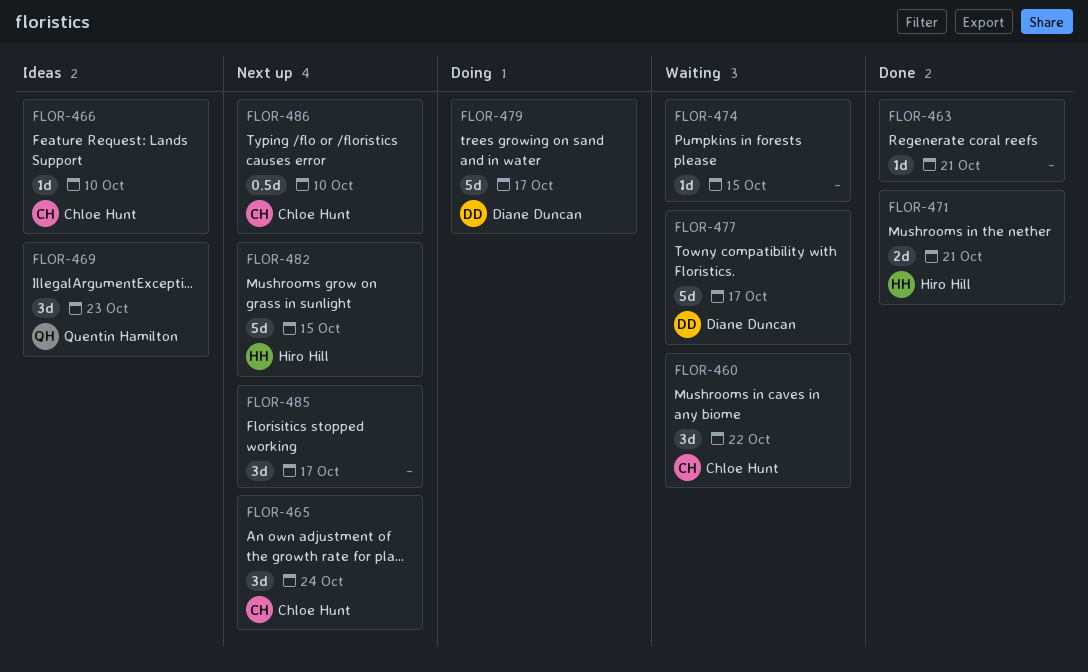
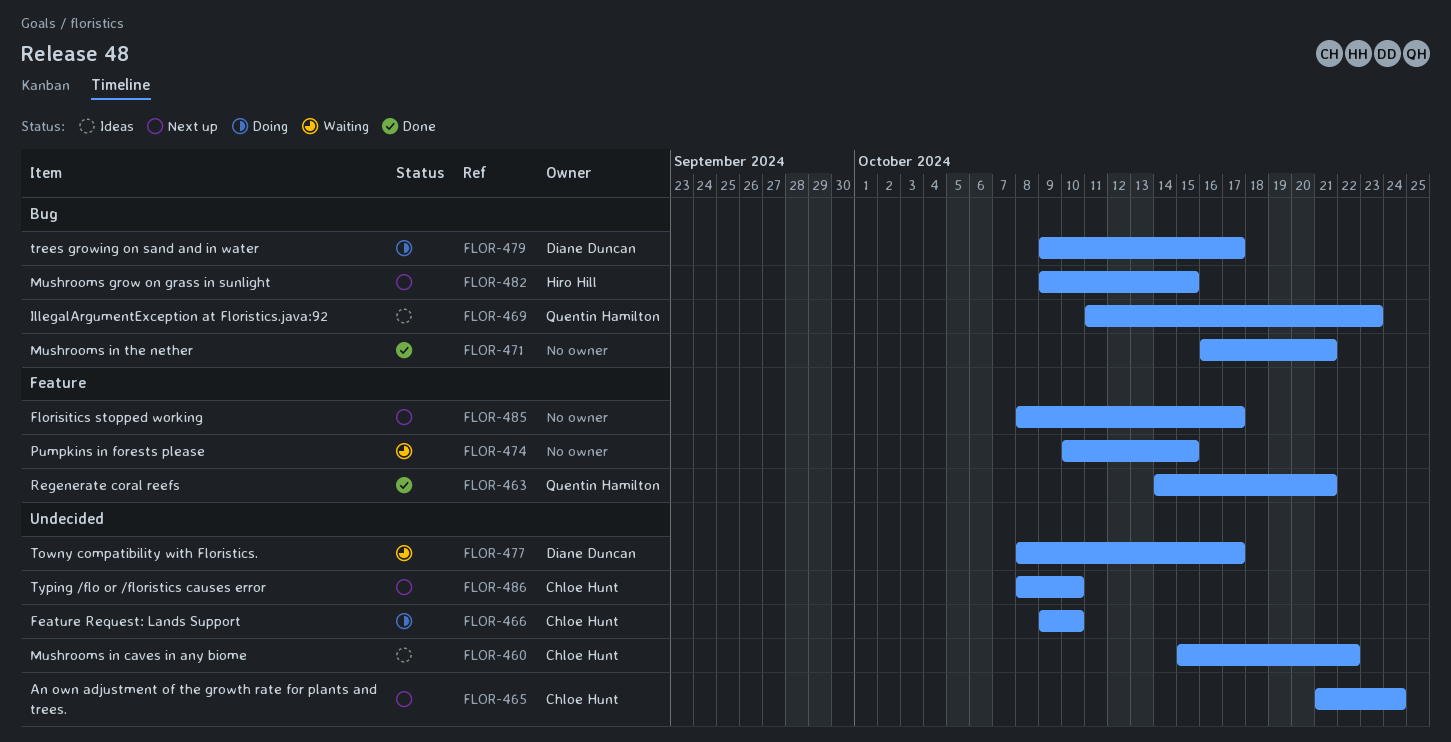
FLOR-460, status: Waiting -> Ideas
FLOR-463, owner: none -> Quentin Hamilton
FLOR-466, status: Ideas -> Doing
FLOR-471, owner: Hiro Hill -> none

